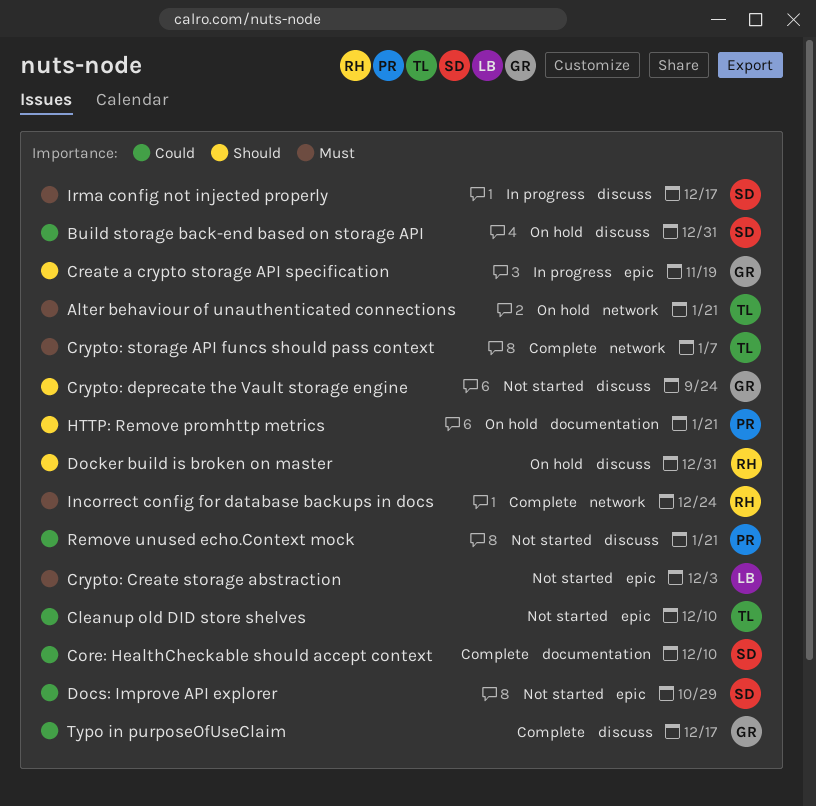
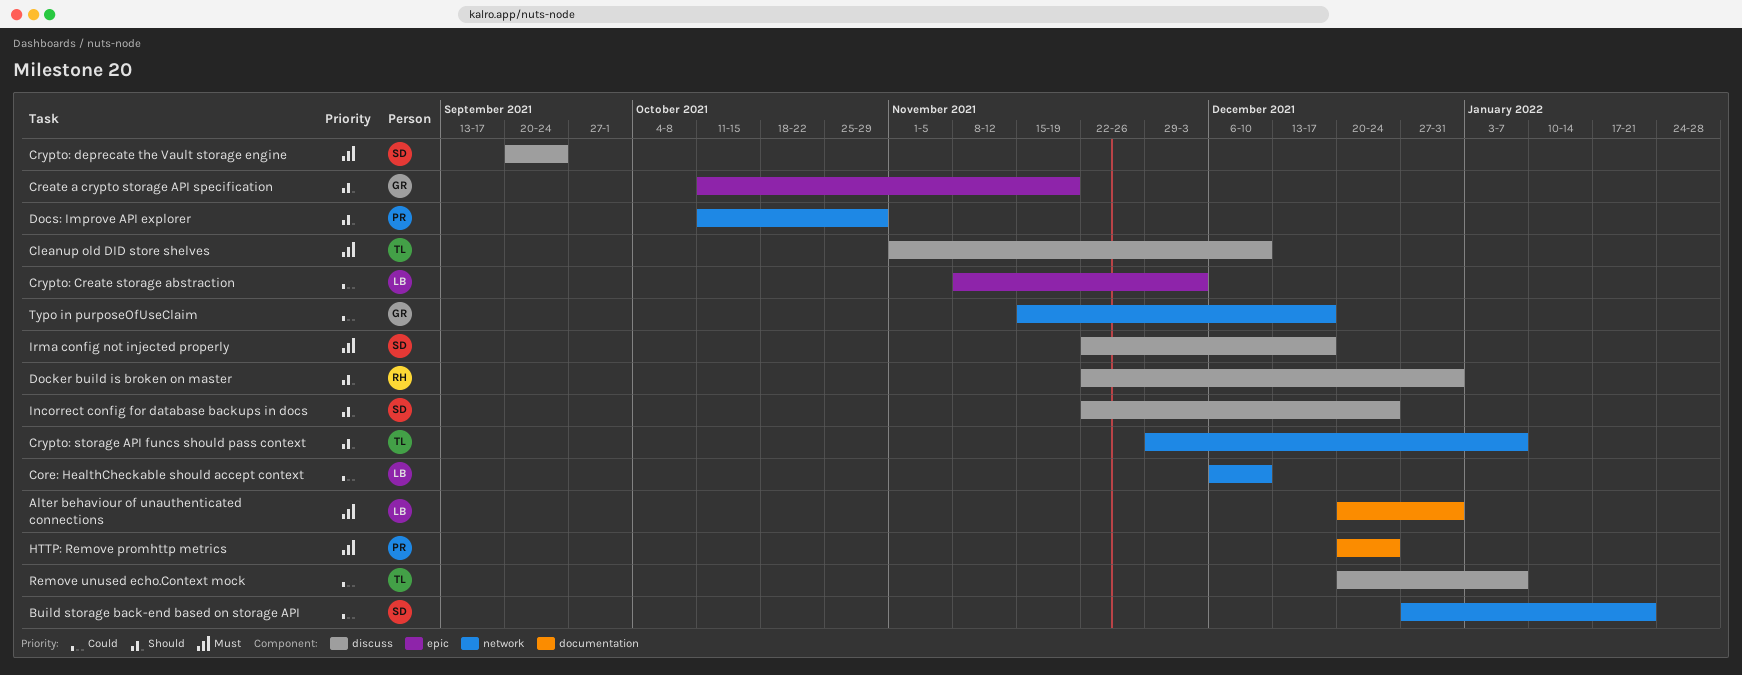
Alter behaviour of unauthenticated connections, owner: TL -> LB
Alter behaviour of unauthenticated connections, label: network -> documentation
Alter behaviour of unauthenticated connections, due: Jan 21 -> Dec 31
Build storage back-end based on storage API, label: discuss -> network
Build storage back-end based on storage API, due: Dec 31 -> Jan 21
Cleanup old DID store shelves, priority: Could -> Must
Cleanup old DID store shelves, label: epic -> discuss
Core: HealthCheckable should accept context, owner: SD -> LB
Core: HealthCheckable should accept context, label: documentation -> network
Crypto: Create storage abstraction, priority: Must -> Could
Crypto: deprecate the Vault storage engine, owner: GR -> SD
Crypto: deprecate the Vault storage engine, priority: Should -> Must
Crypto: storage API funcs should pass context, priority: Must -> Should
Docs: Improve API explorer, owner: SD -> PR
Docs: Improve API explorer, priority: Could -> Should
Docs: Improve API explorer, label: epic -> network
HTTP: Remove promhttp metrics, priority: Should -> Must
HTTP: Remove promhttp metrics, due: Jan 21 -> Dec 24
Incorrect config for database backups in docs, owner: RH -> SD
Incorrect config for database backups in docs, priority: Must -> Should
Incorrect config for database backups in docs, label: network -> discuss
Remove unused echo.Context mock, owner: PR -> TL
Remove unused echo.Context mock, due: Jan 21 -> Jan 7
Typo in purposeOfUseClaim, label: discuss -> network

